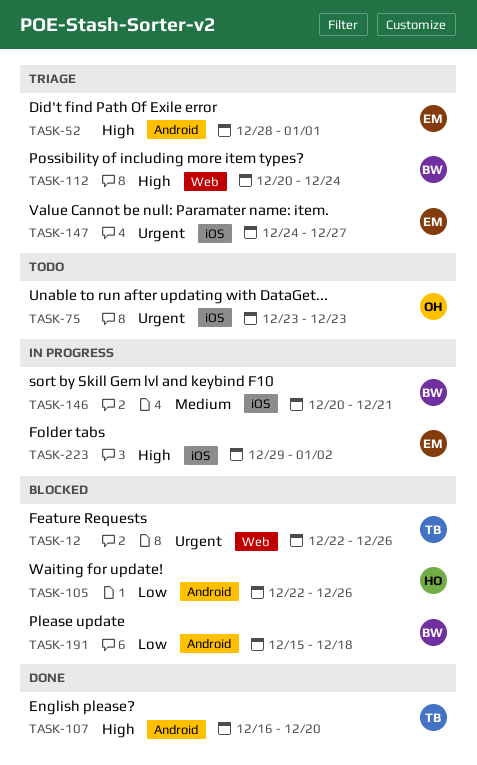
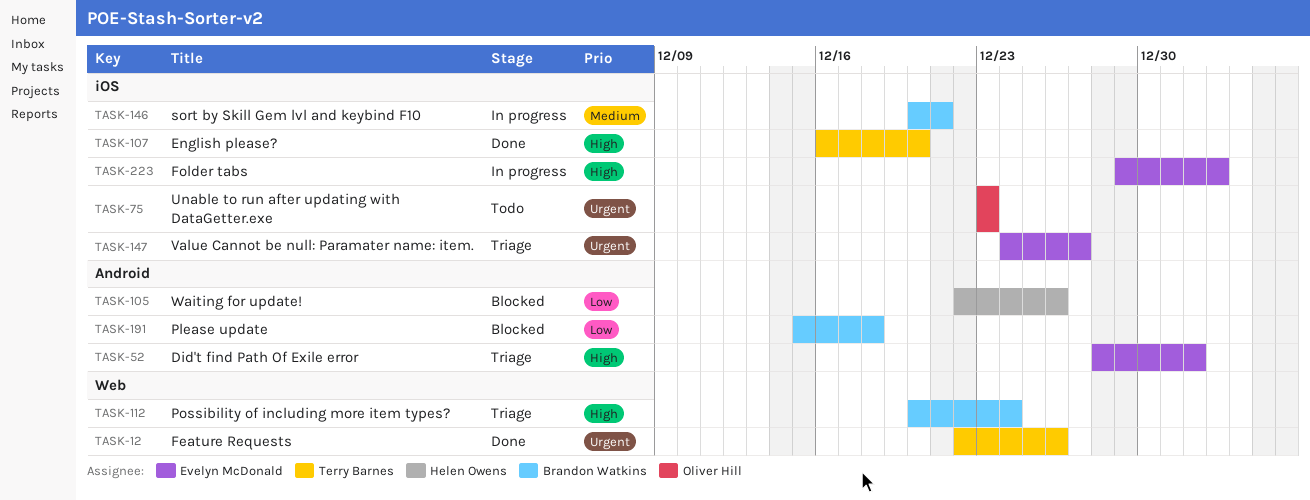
TASK-12, status: Blocked -> Done
TASK-107, label: Android -> iOS

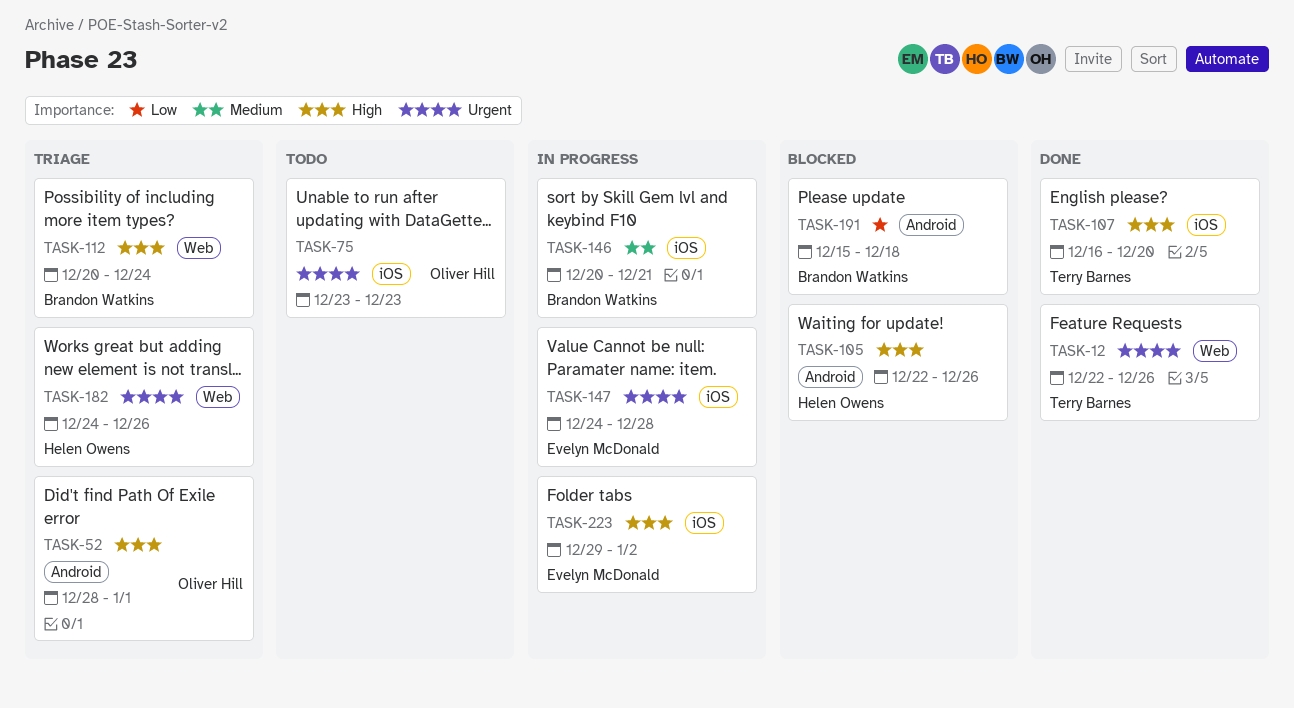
TASK-52, owner: Evelyn McDonald -> Oliver Hill
TASK-105, priority: Low -> High
TASK-147, status: Triage -> In progress
TASK-147, due: Dec 27 -> Dec 28
TASK-182: none -> present

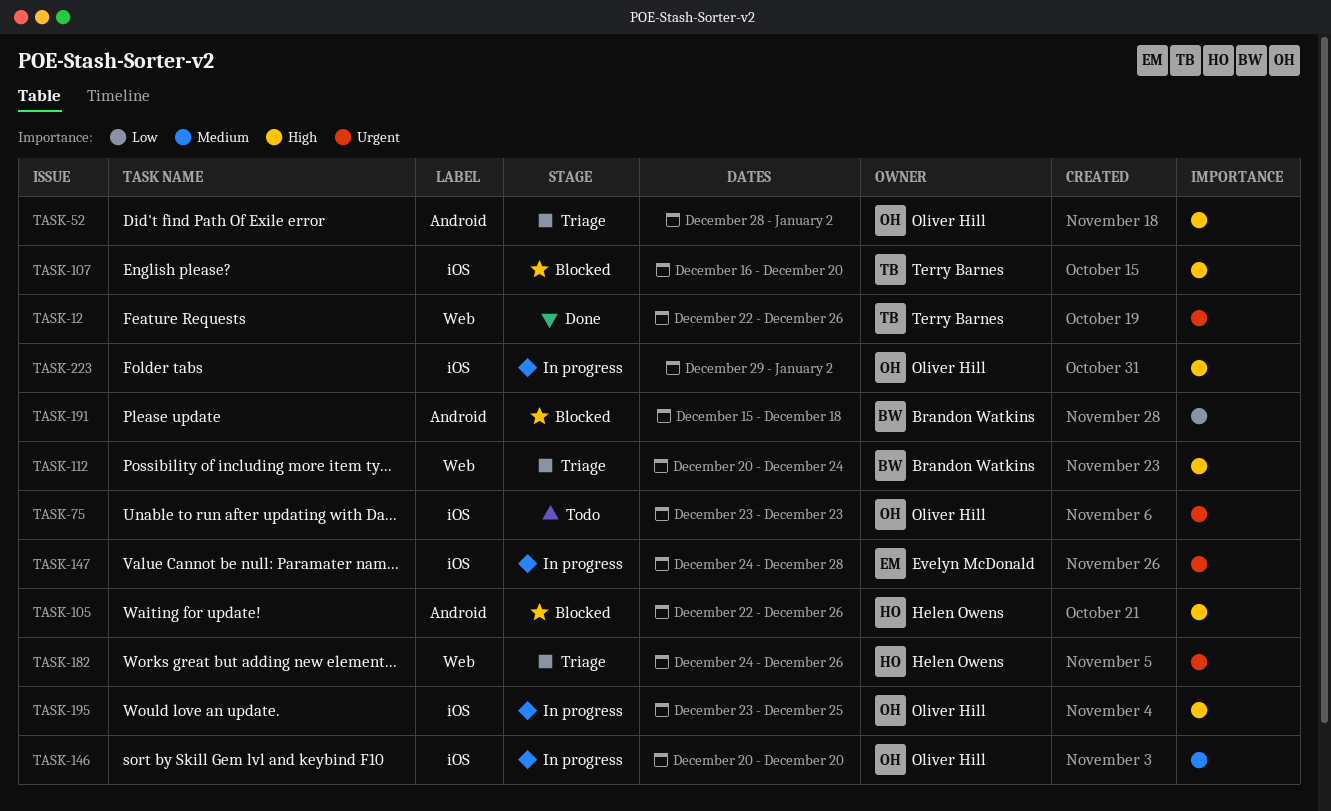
TASK-52, due: Jan 1 -> Jan 2
TASK-107, status: Done -> Blocked
TASK-146, owner: Brandon Watkins -> Oliver Hill
TASK-146, due: Dec 21 -> Dec 20
TASK-195: none -> present
TASK-223, owner: Evelyn McDonald -> Oliver Hill

